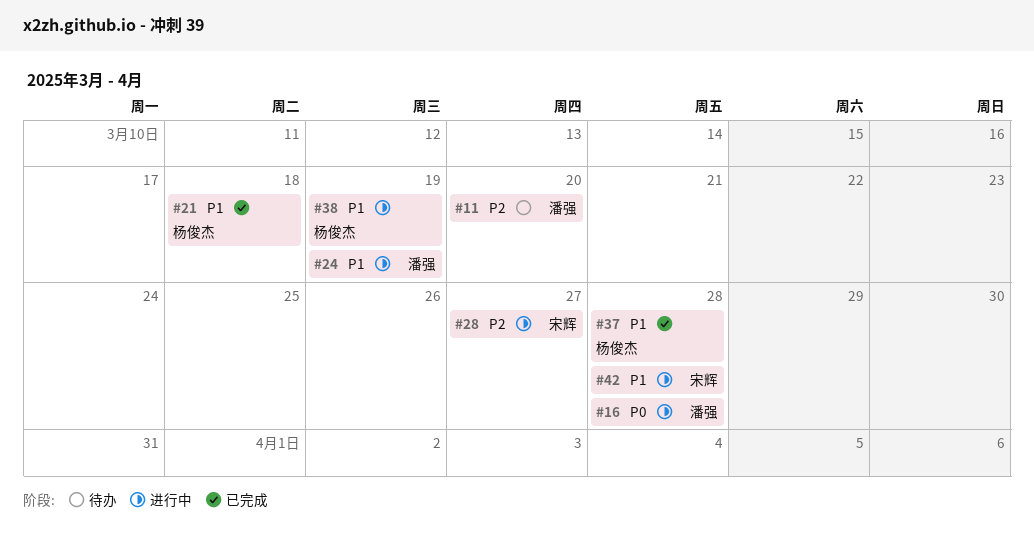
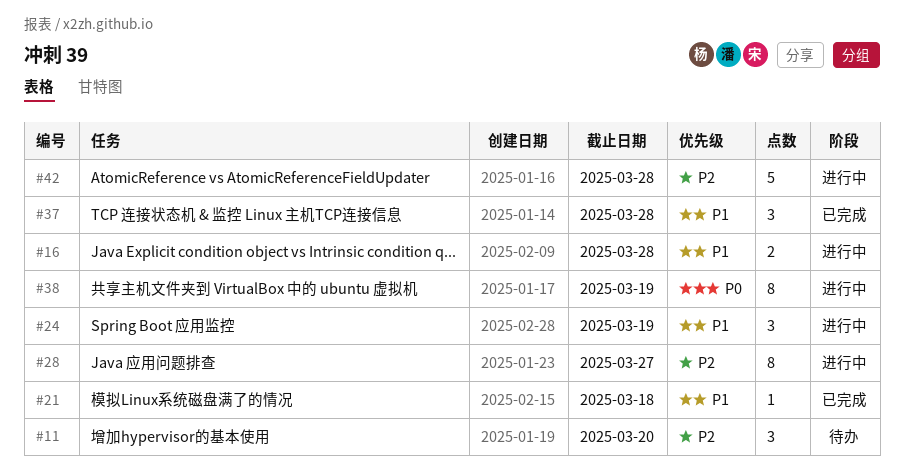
#16, priority: P0 -> P1
#38, priority: P1 -> P0
#42, priority: P1 -> P2

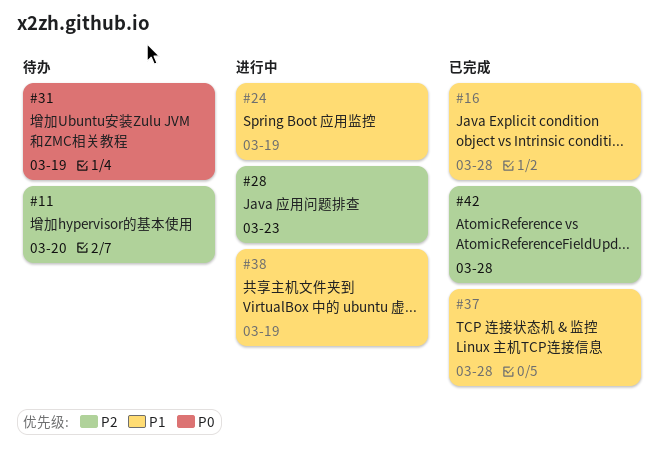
#16, status: 进行中 -> 已完成
#21: present -> none
#28, due: Mar 27 -> Mar 23
#31: none -> present
#38, priority: P0 -> P1
#42, status: 进行中 -> 已完成

